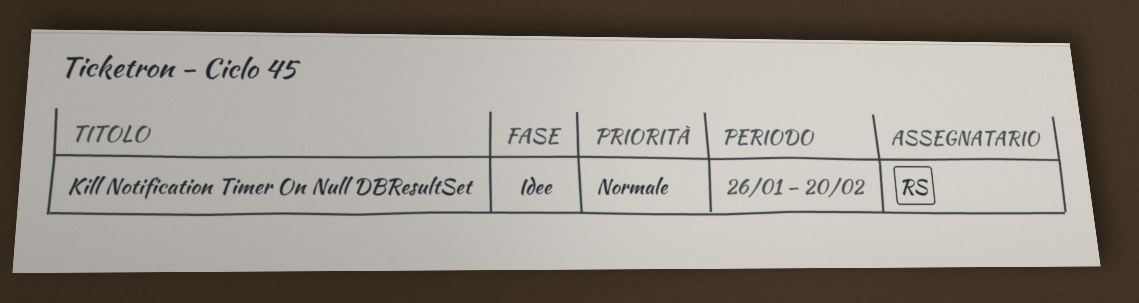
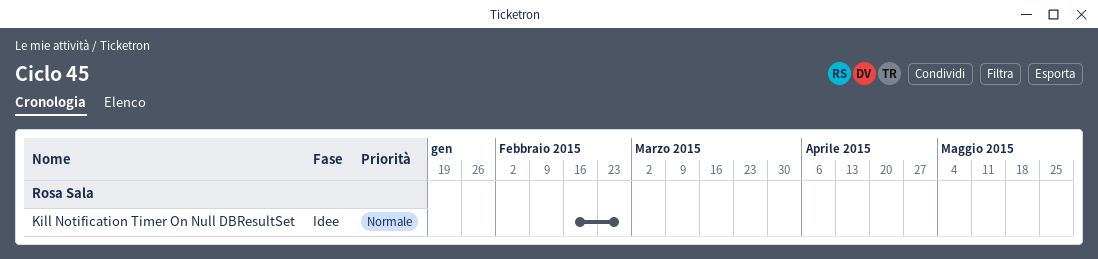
Kill Notification Timer On Null DBResultSet, start: Jan 26 -> Feb 16
Kill Notification Timer On Null DBResultSet, due: Feb 20 -> Feb 27

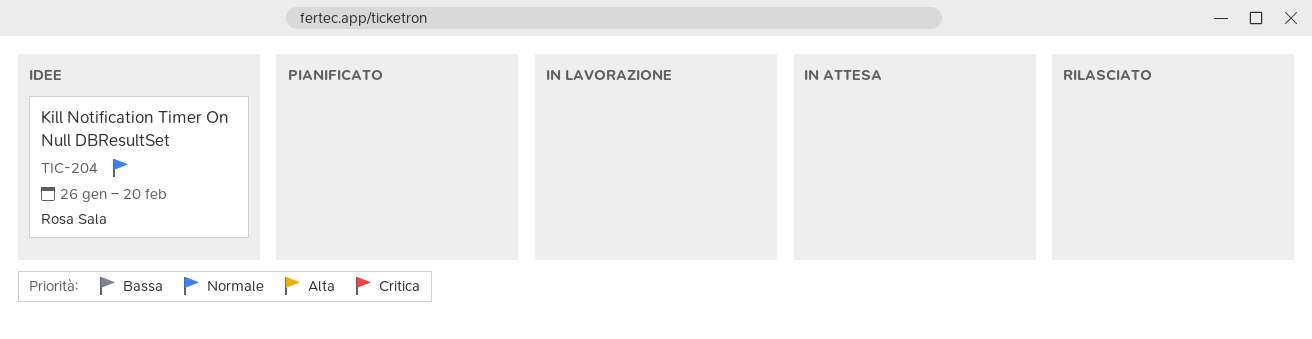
Kill Notification Timer On Null DBResultSet, start: Feb 16 -> Jan 26
Kill Notification Timer On Null DBResultSet, due: Feb 27 -> Feb 20

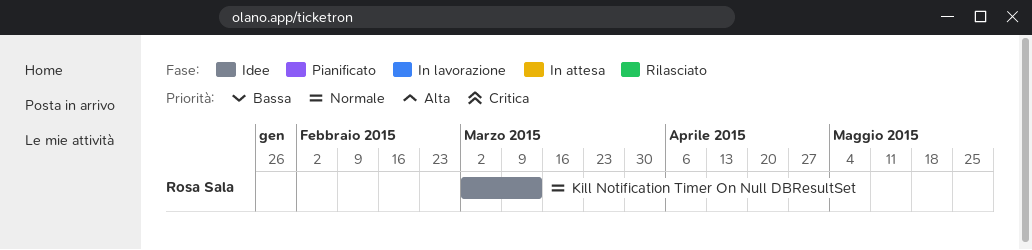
Kill Notification Timer On Null DBResultSet, start: Jan 26 -> Mar 2
Kill Notification Timer On Null DBResultSet, due: Feb 20 -> Mar 13

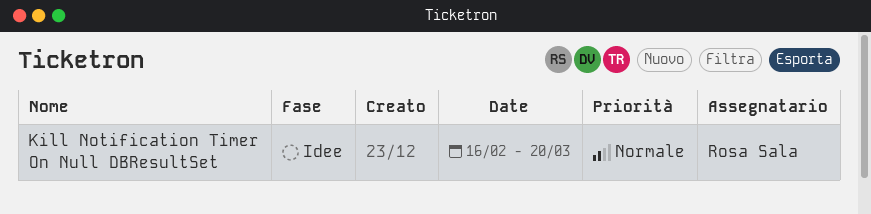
Kill Notification Timer On Null DBResultSet, start: Mar 2 -> Feb 16
Kill Notification Timer On Null DBResultSet, due: Mar 13 -> Mar 20

